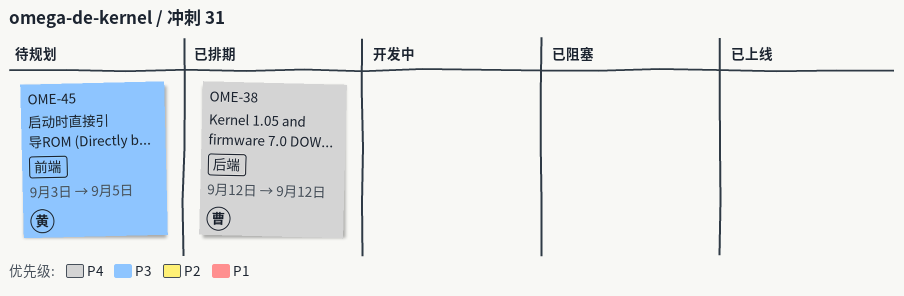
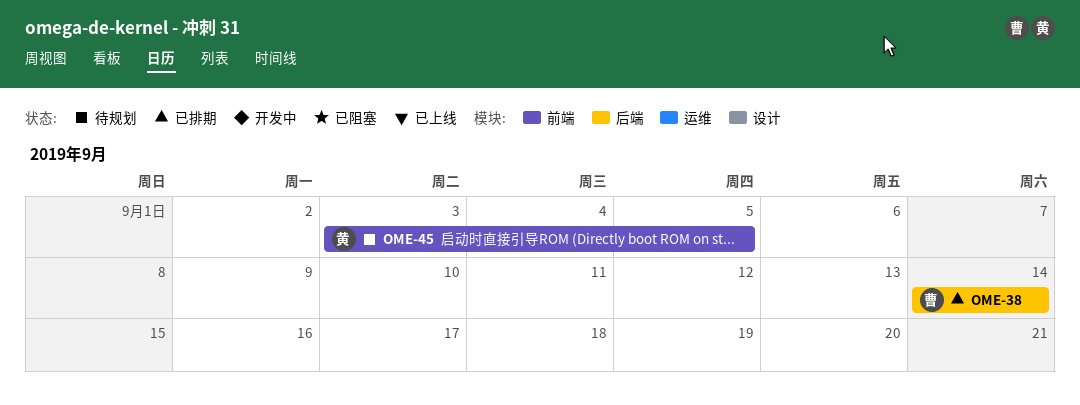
OME-38, start: Sep 12 -> Sep 14
OME-38, due: Sep 12 -> Sep 14

